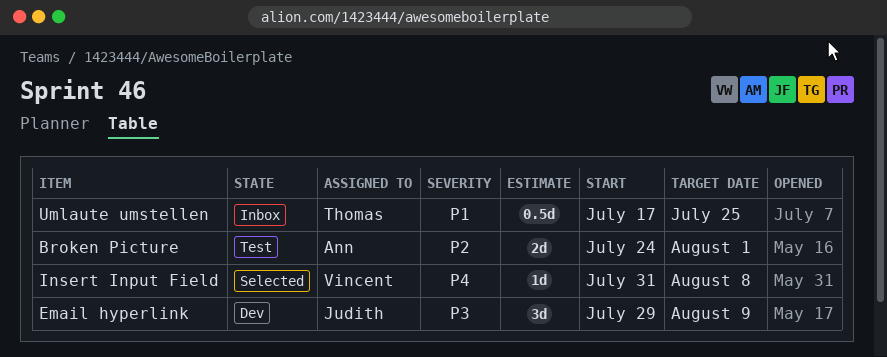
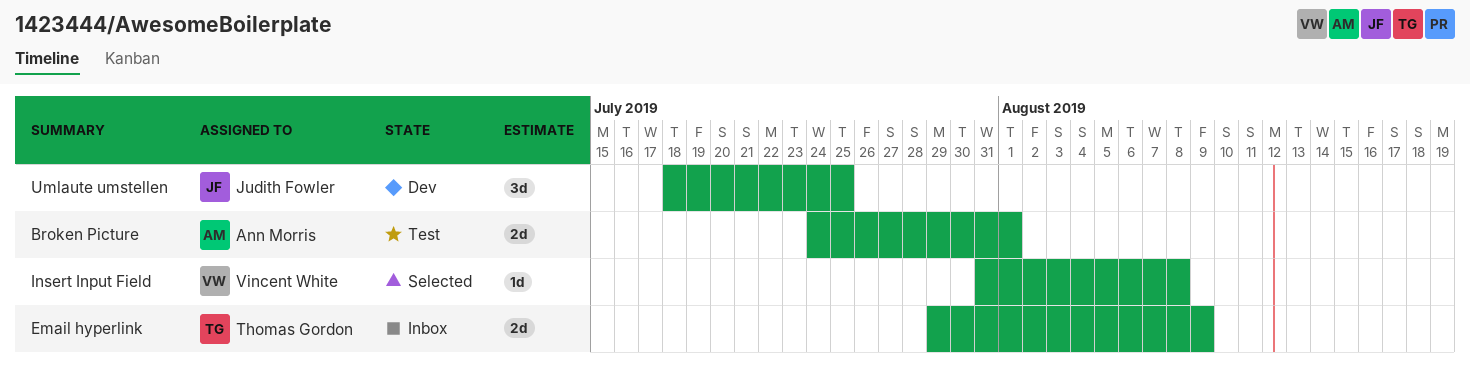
Email hyperlink, status: Dev -> Inbox
Email hyperlink, owner: Judith Fowler -> Thomas Gordon
Email hyperlink, estimate: 3d -> 2d
Umlaute umstellen, status: Inbox -> Dev
Umlaute umstellen, owner: Thomas Gordon -> Judith Fowler
Umlaute umstellen, estimate: 0.5d -> 3d
Umlaute umstellen, start: Jul 17 -> Jul 18

